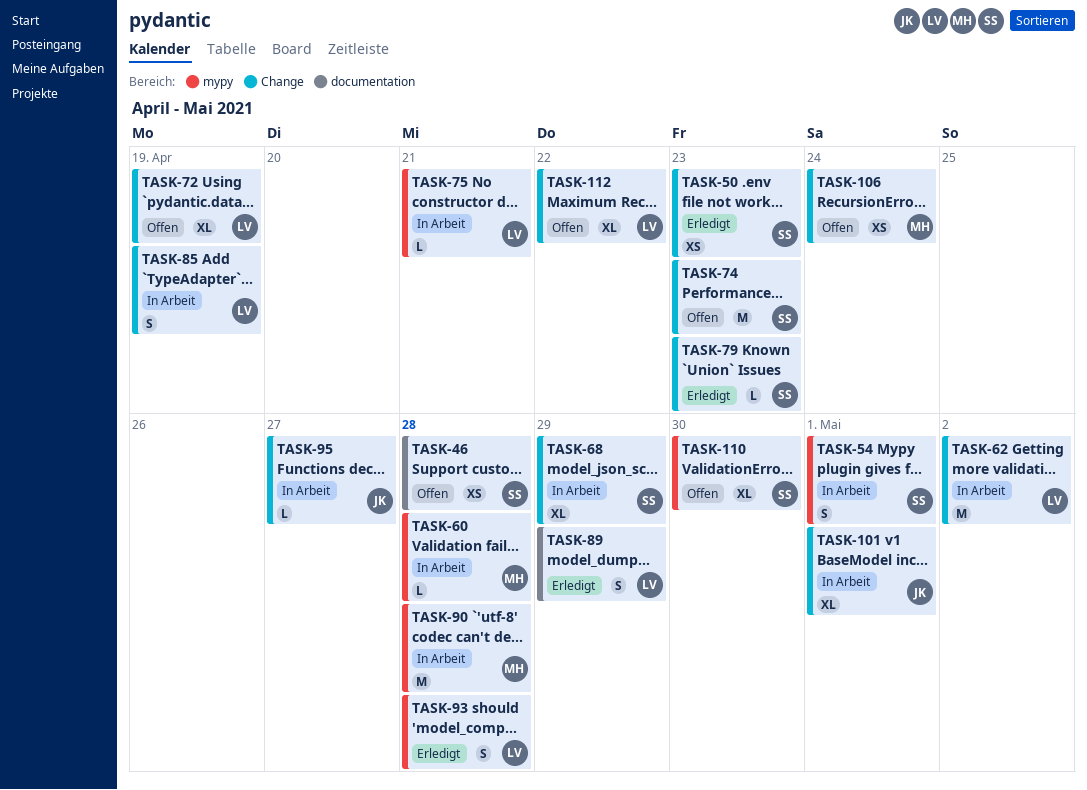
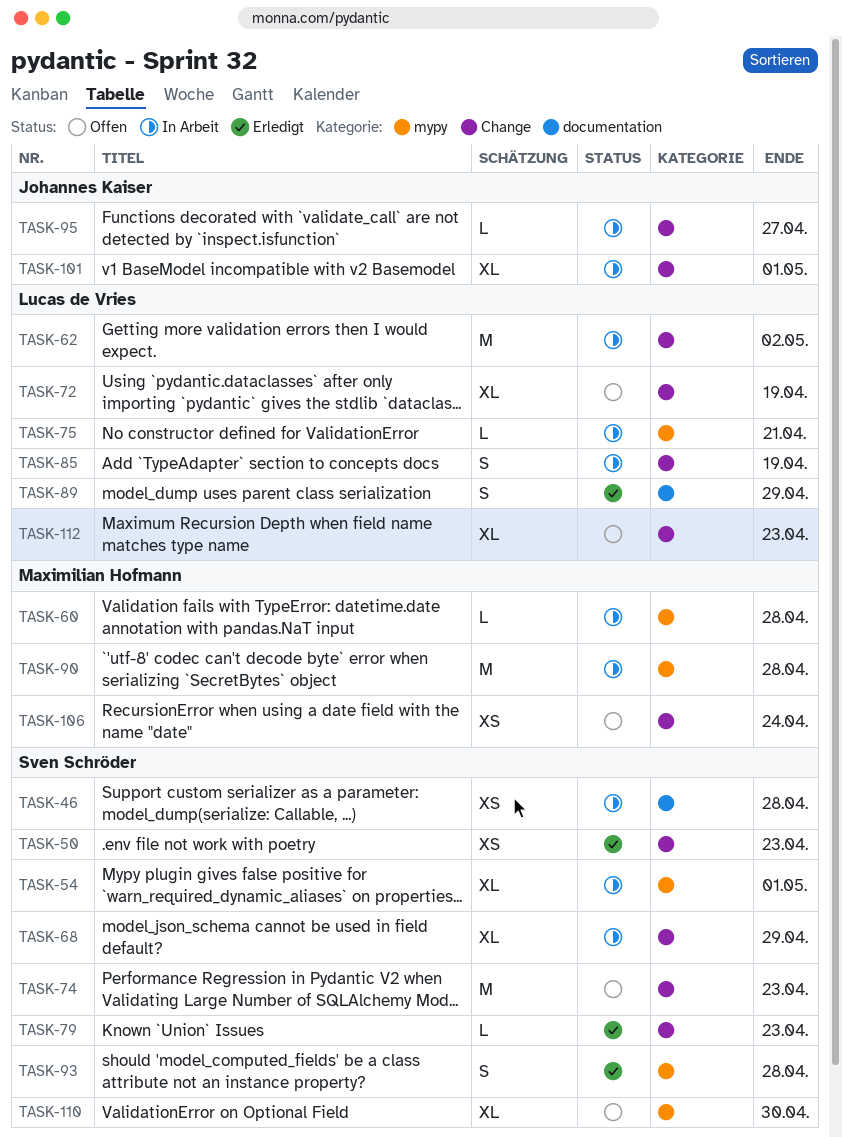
TASK-46, status: Offen -> In Arbeit
TASK-54, estimate: S -> XL
TASK-93, owner: Lucas de Vries -> Sven Schröder
TASK-112, due: Apr 22 -> Apr 23

